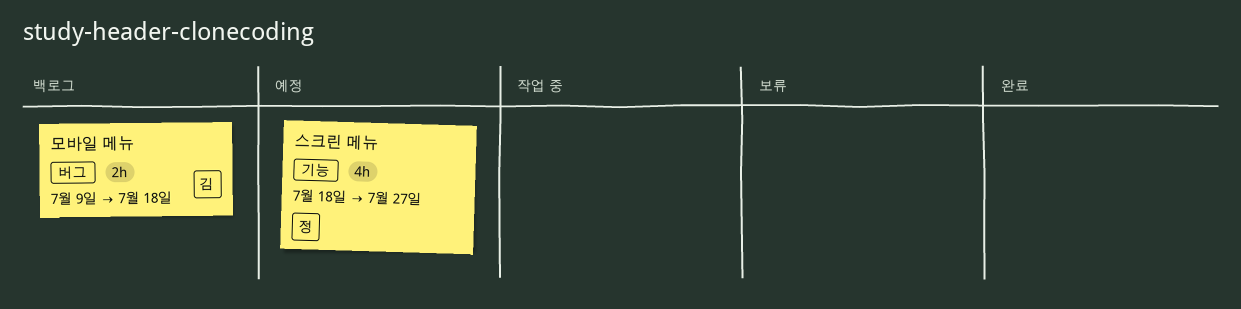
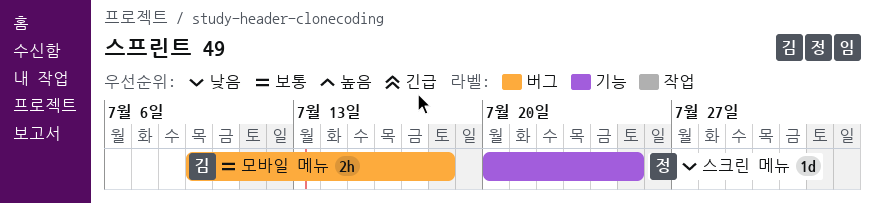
스크린 메뉴, estimate: 4h -> 1d
스크린 메뉴, start: Jul 18 -> Jul 20
스크린 메뉴, due: Jul 27 -> Jul 25

